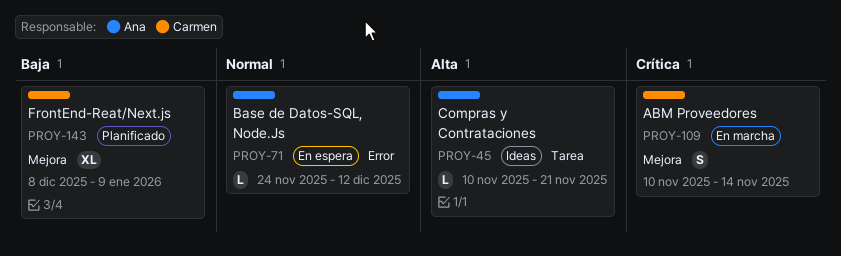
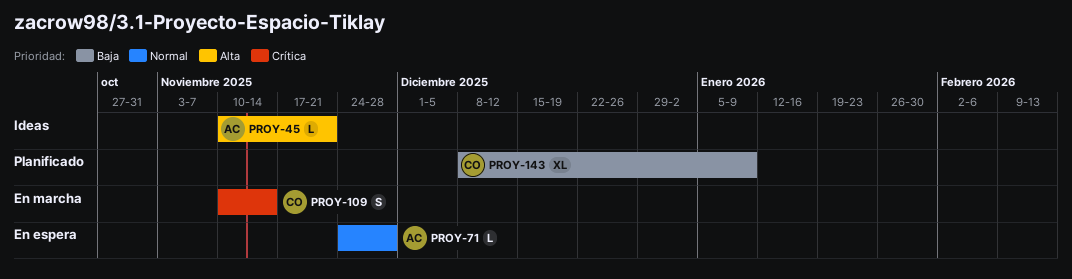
PROY-71, due: Dec 12 -> Nov 28

